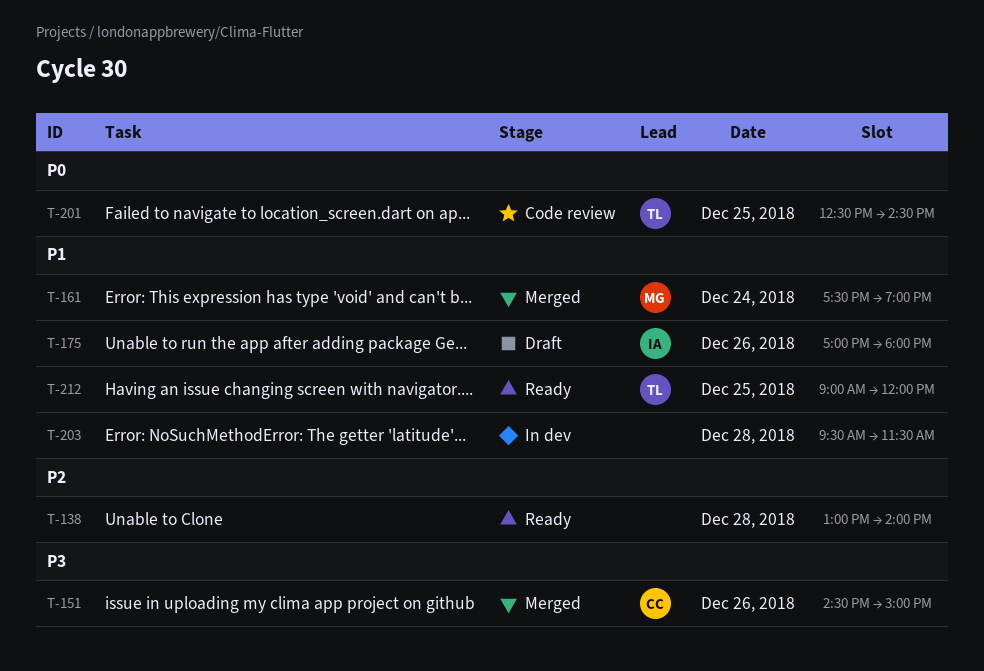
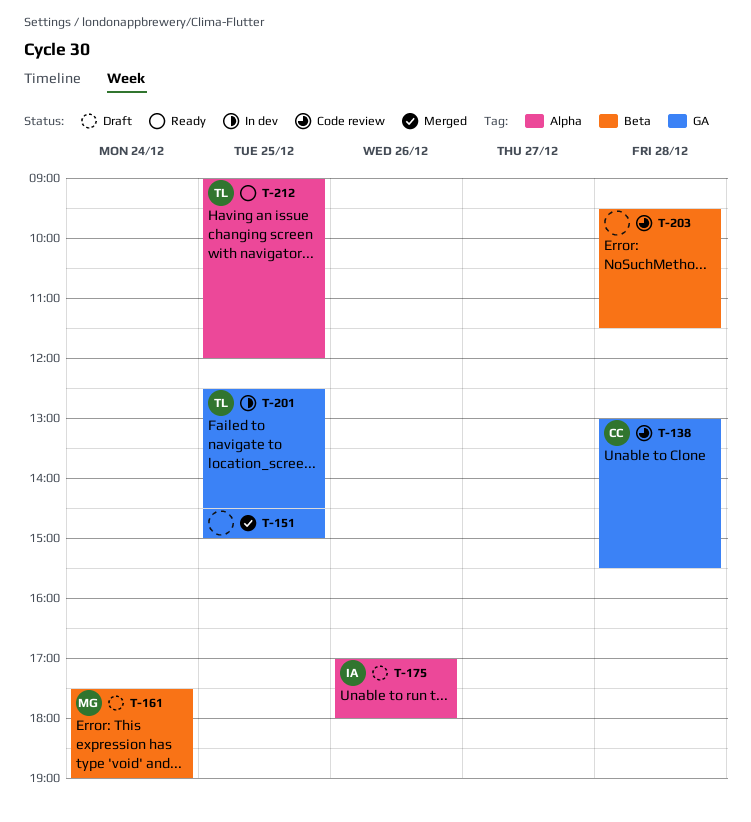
T-138, status: Ready -> Code review
T-138, owner: none -> CC
T-138, ends: 14:00 -> 15:30
T-151, owner: CC -> none
T-151, day: Dec 26 -> Dec 25
T-161, status: Merged -> Draft
T-201, status: Code review -> In dev
T-203, status: In dev -> Code review

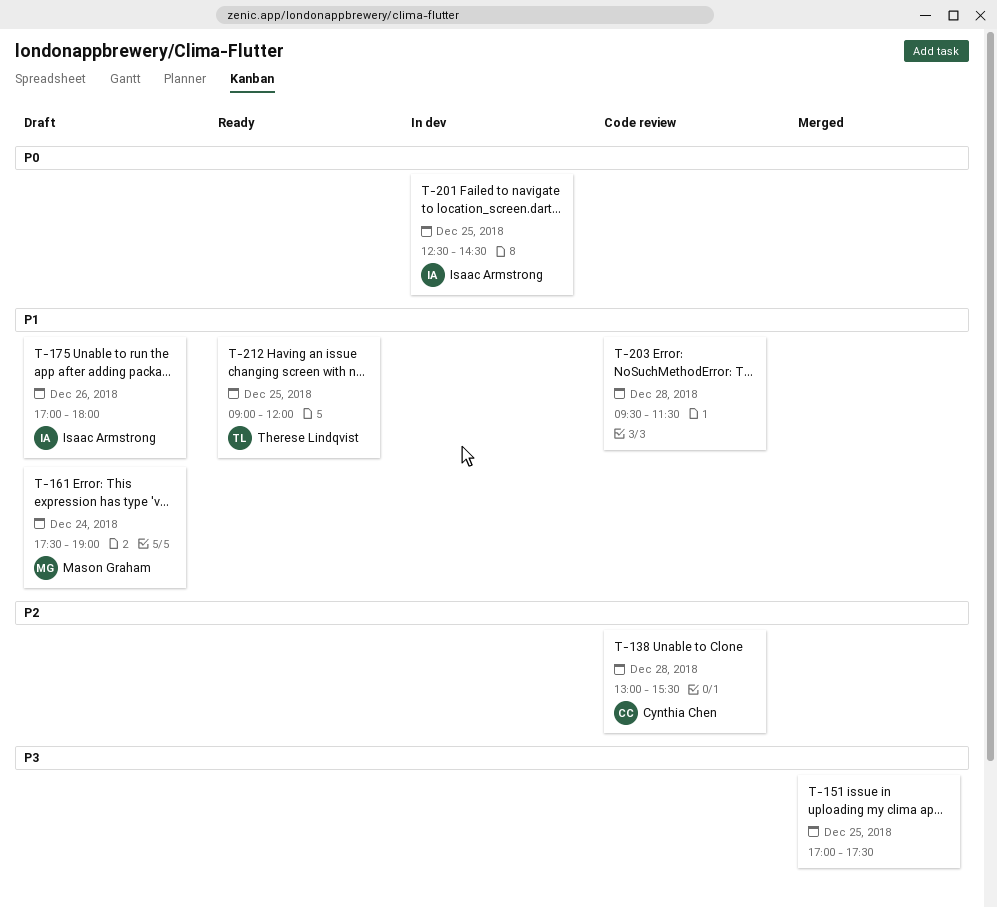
T-151, begins: 14:30 -> 17:00
T-151, ends: 15:00 -> 17:30
T-201, owner: Therese Lindqvist -> Isaac Armstrong

